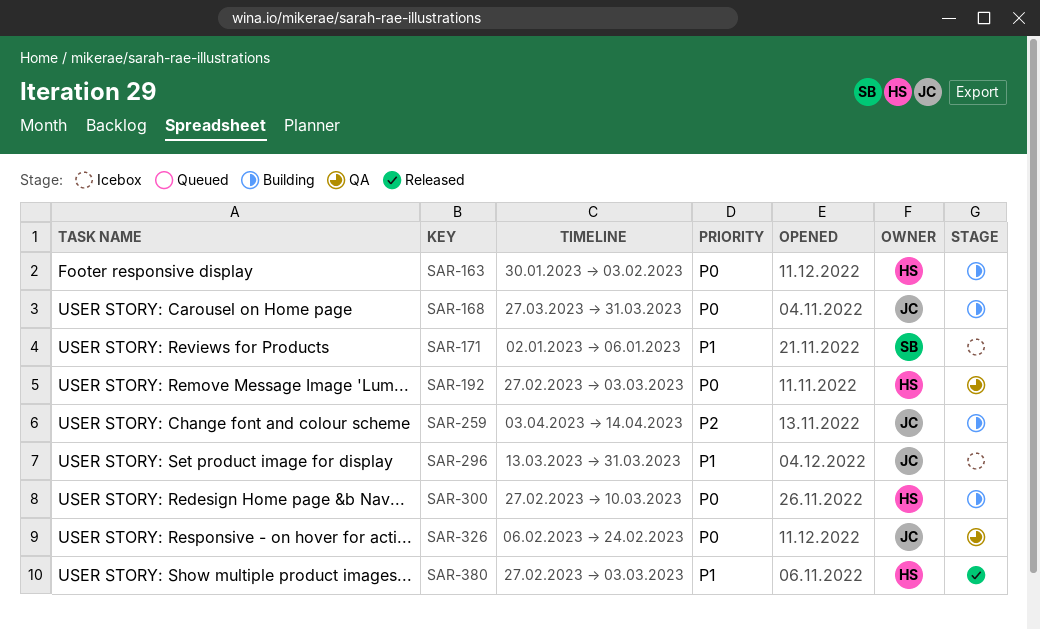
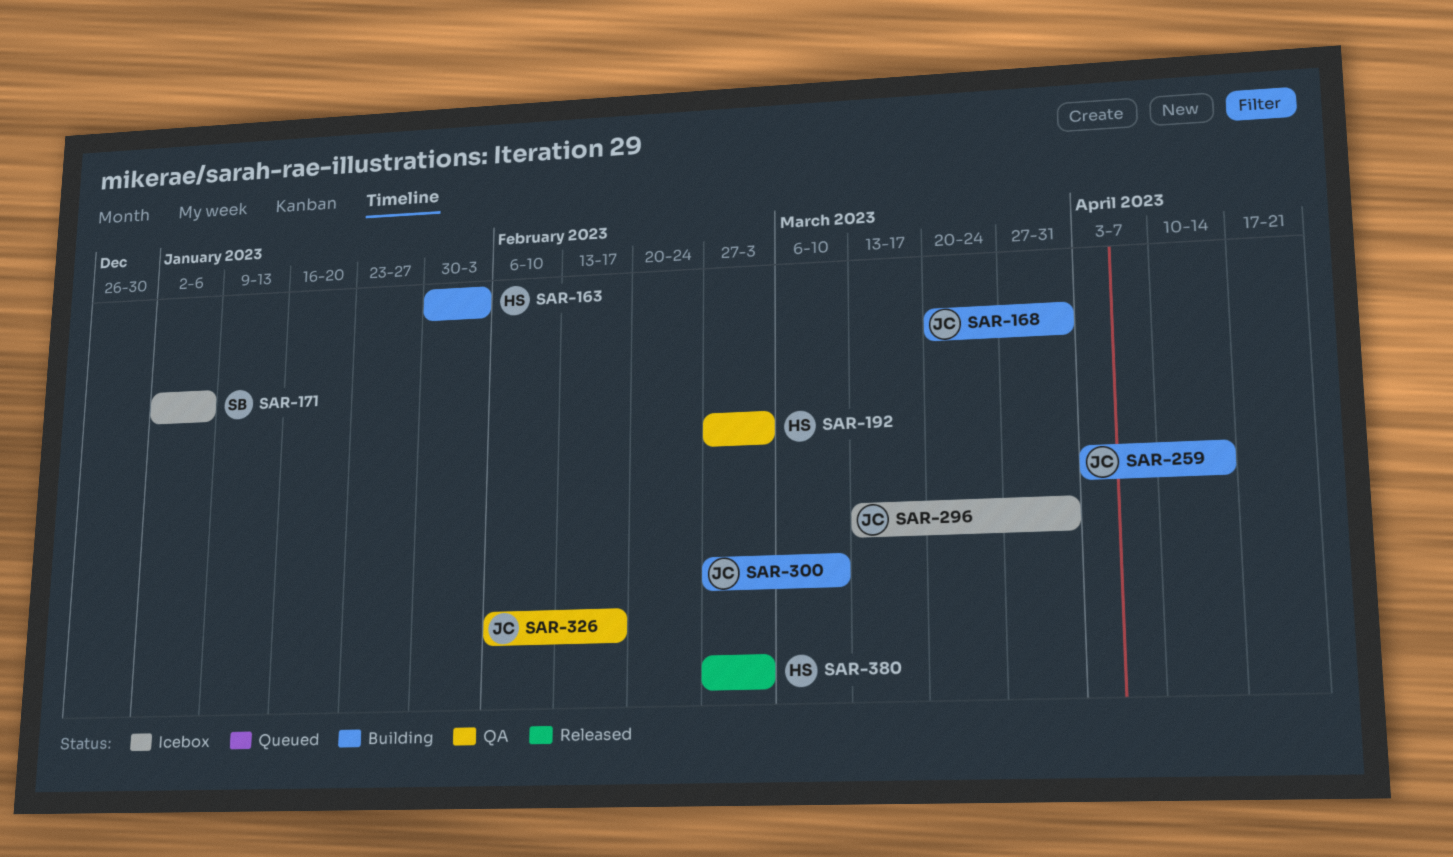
SAR-168, start: Mar 27 -> Mar 20
SAR-300, owner: HS -> JC
SAR-326, due: Feb 24 -> Feb 17

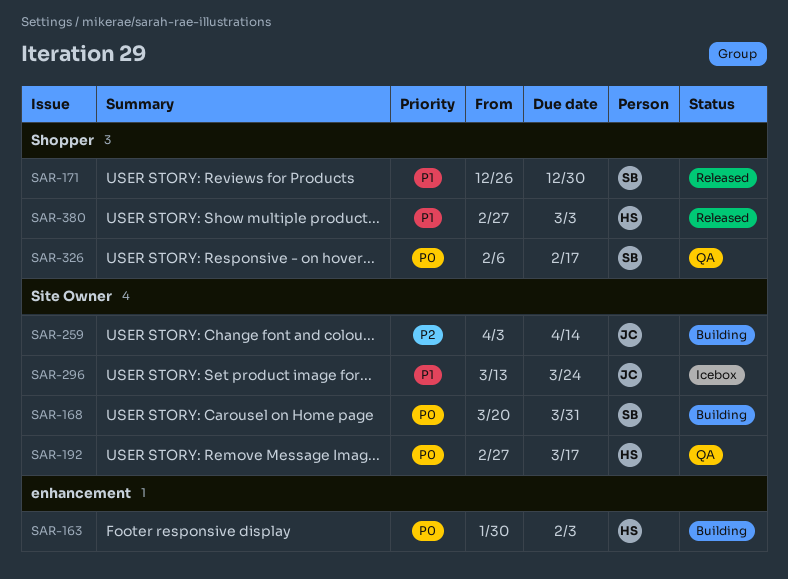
SAR-168, owner: JC -> SB
SAR-171, status: Icebox -> Released
SAR-171, start: Jan 2 -> Dec 26
SAR-171, due: Jan 6 -> Dec 30
SAR-192, due: Mar 3 -> Mar 17
SAR-296, due: Mar 31 -> Mar 24
SAR-300: present -> none
SAR-326, owner: JC -> SB

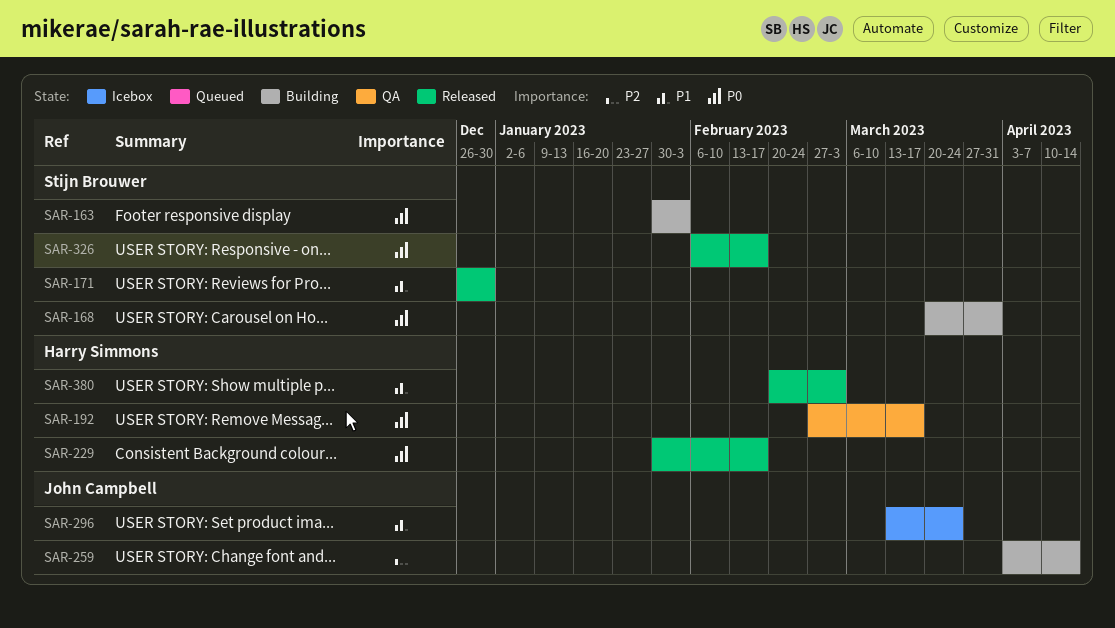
SAR-163, owner: Harry Simmons -> Stijn Brouwer
SAR-229: none -> present
SAR-326, status: QA -> Released
SAR-380, start: Feb 27 -> Feb 20

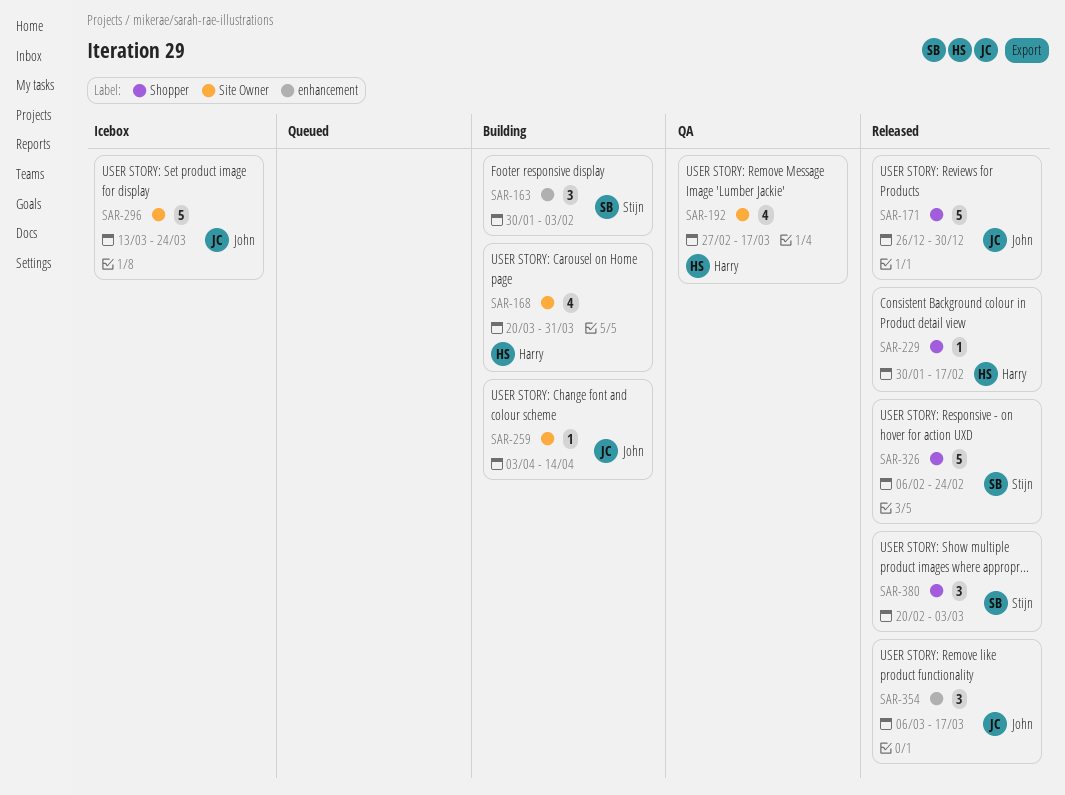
SAR-168, owner: Stijn Brouwer -> Harry Simmons
SAR-171, owner: Stijn Brouwer -> John Campbell
SAR-326, due: Feb 17 -> Feb 24
SAR-354: none -> present
SAR-380, owner: Harry Simmons -> Stijn Brouwer

